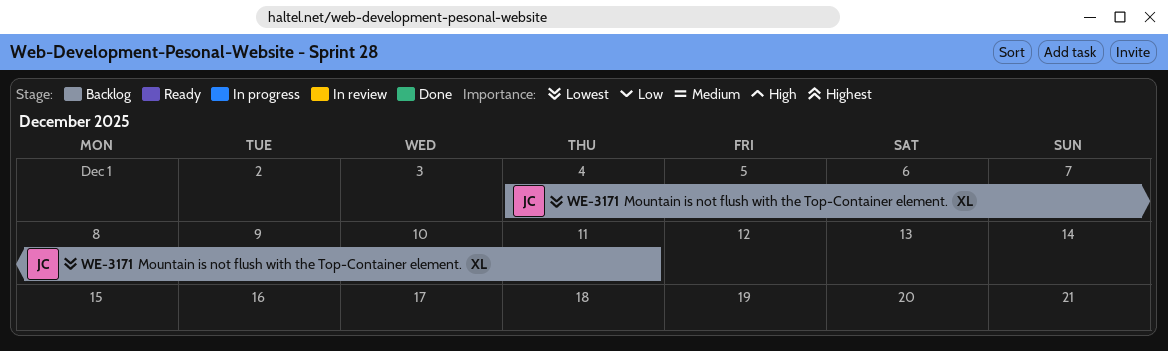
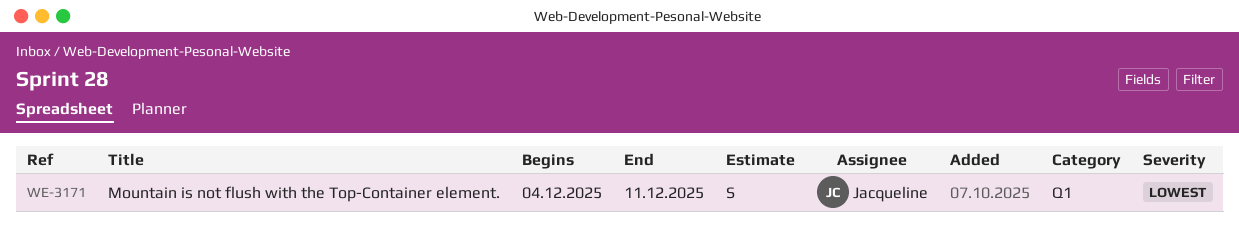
WE-3171, estimate: XL -> S

